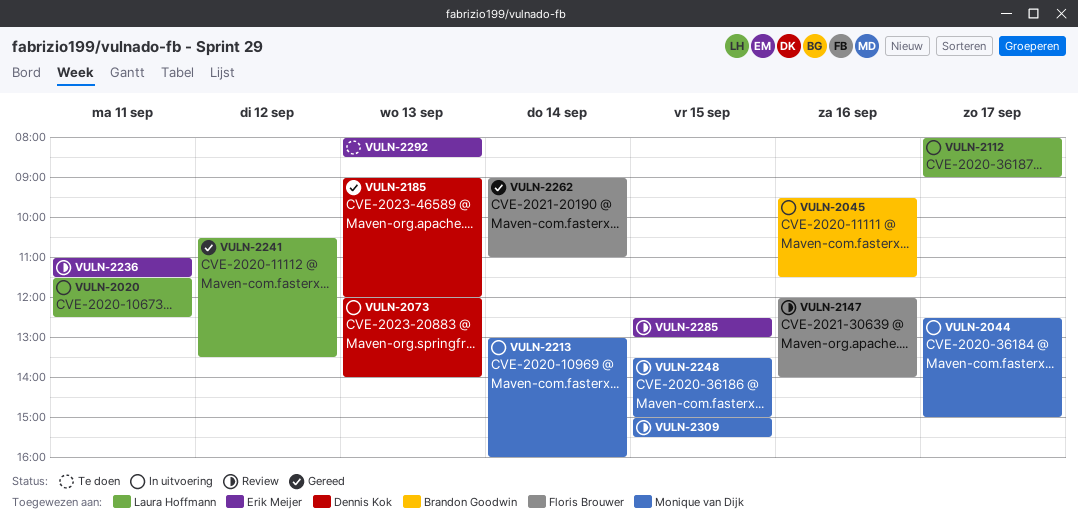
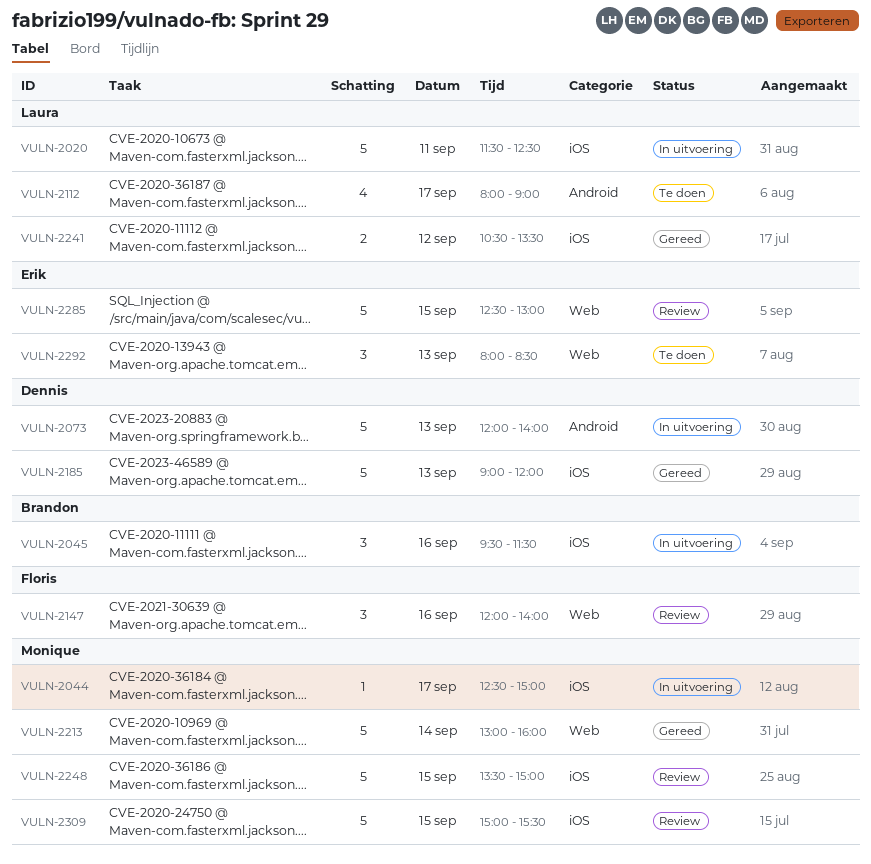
VULN-2112, status: In uitvoering -> Te doen
VULN-2213, status: In uitvoering -> Gereed
VULN-2236: present -> none
VULN-2262: present -> none

